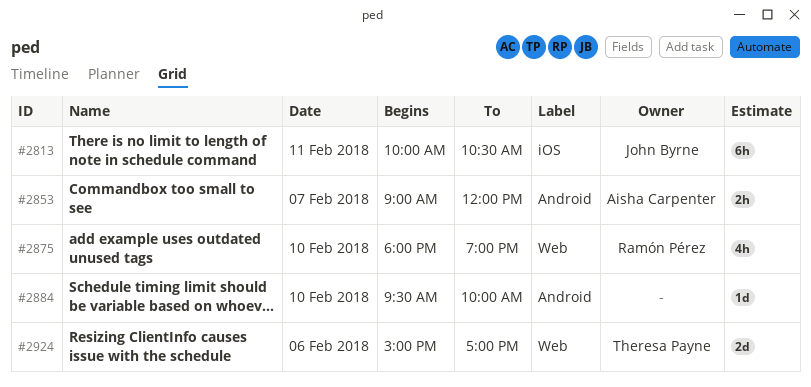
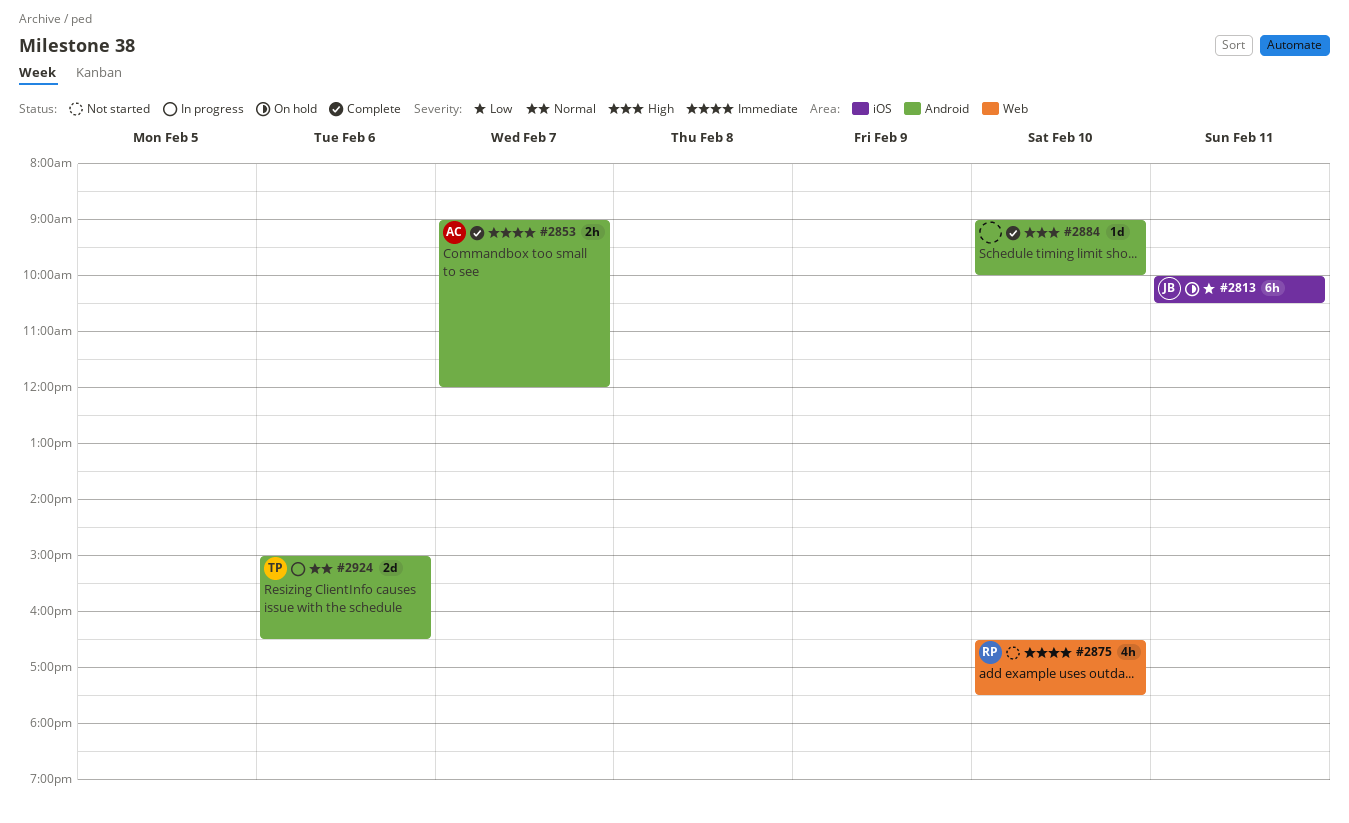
#2875, begins: 18:00 -> 16:30
#2875, ends: 19:00 -> 17:30
#2884, begins: 09:30 -> 09:00
#2924, label: Web -> Android
#2924, ends: 17:00 -> 16:30

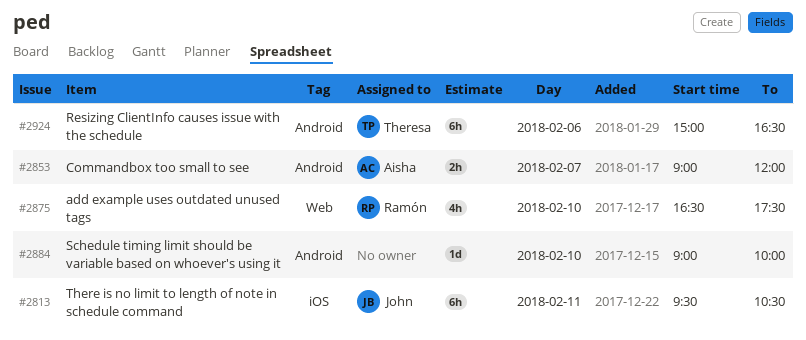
#2813, begins: 10:00 -> 09:30
#2924, estimate: 2d -> 6h

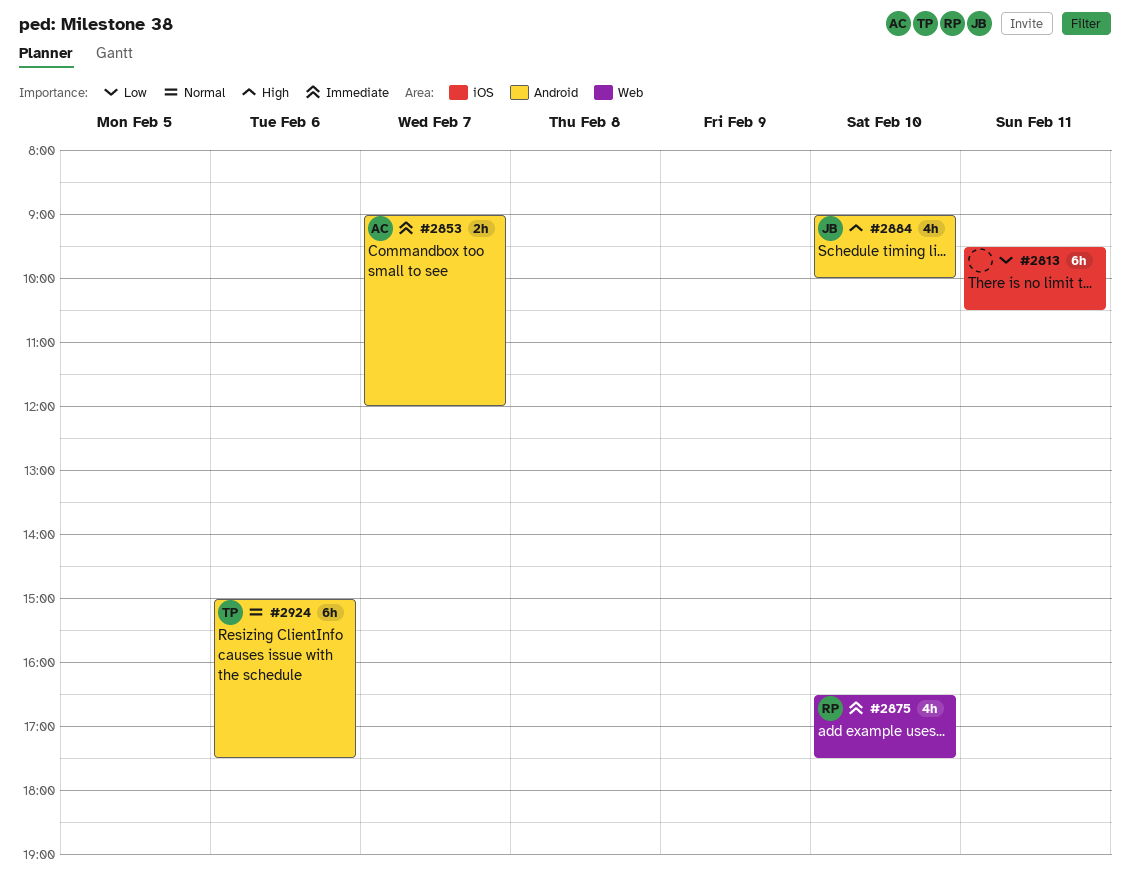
#2813, owner: John -> none
#2884, owner: none -> John
#2884, estimate: 1d -> 4h
#2924, ends: 16:30 -> 17:30

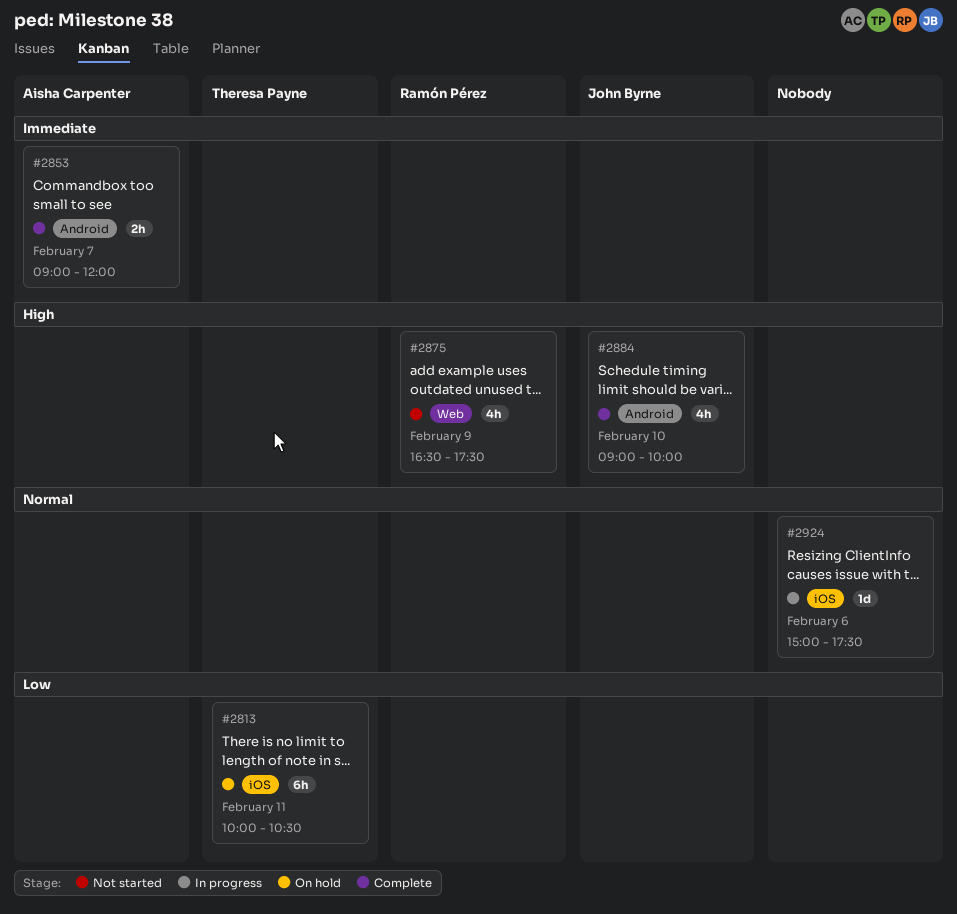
#2813, owner: none -> Theresa Payne
#2813, begins: 09:30 -> 10:00
#2875, priority: Immediate -> High
#2875, day: Feb 10 -> Feb 9
#2924, owner: Theresa Payne -> none
#2924, label: Android -> iOS
#2924, estimate: 6h -> 1d

